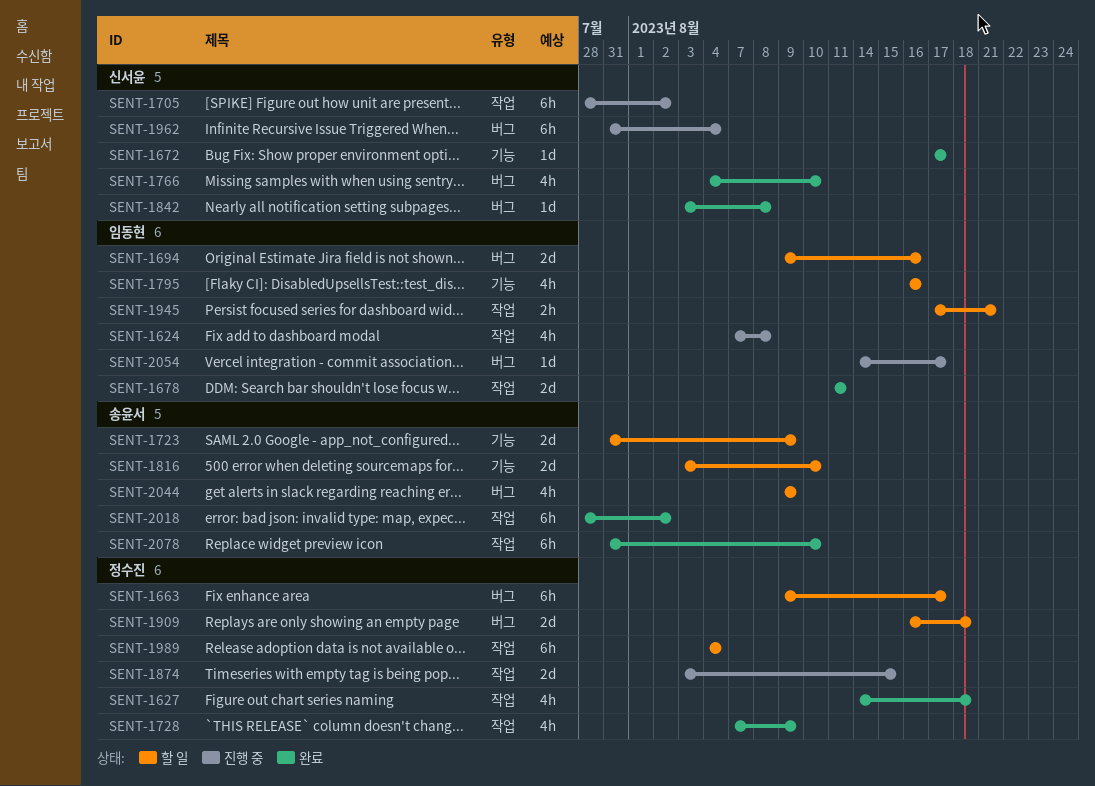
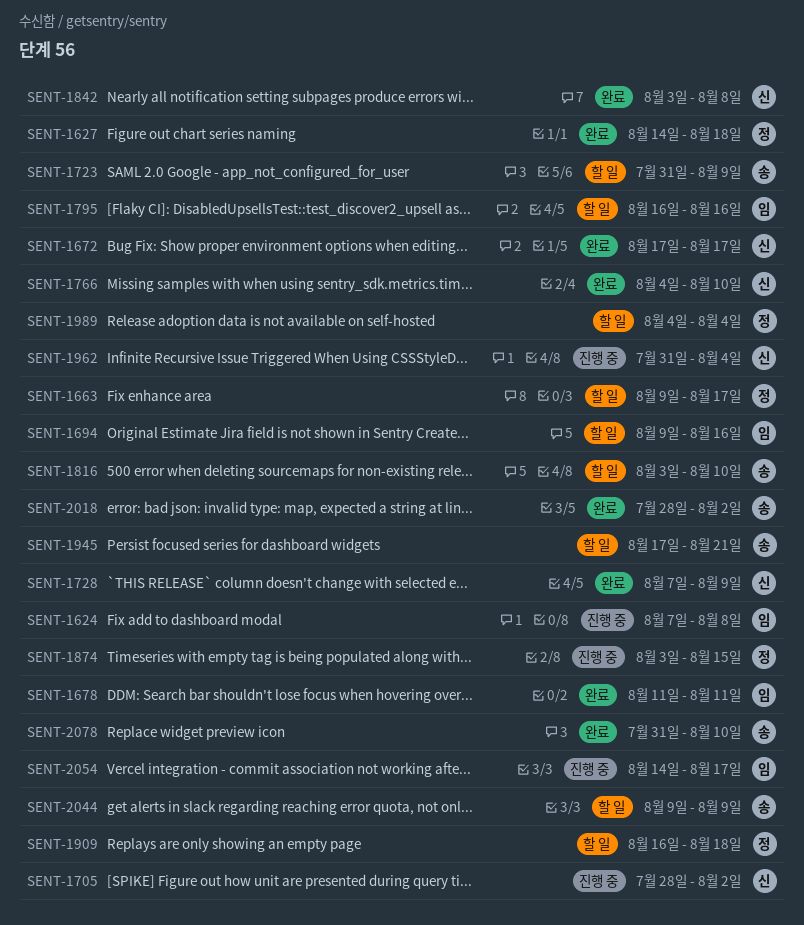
SENT-1728, owner: 정수진 -> 신서윤
SENT-1945, owner: 임동현 -> 송윤서

